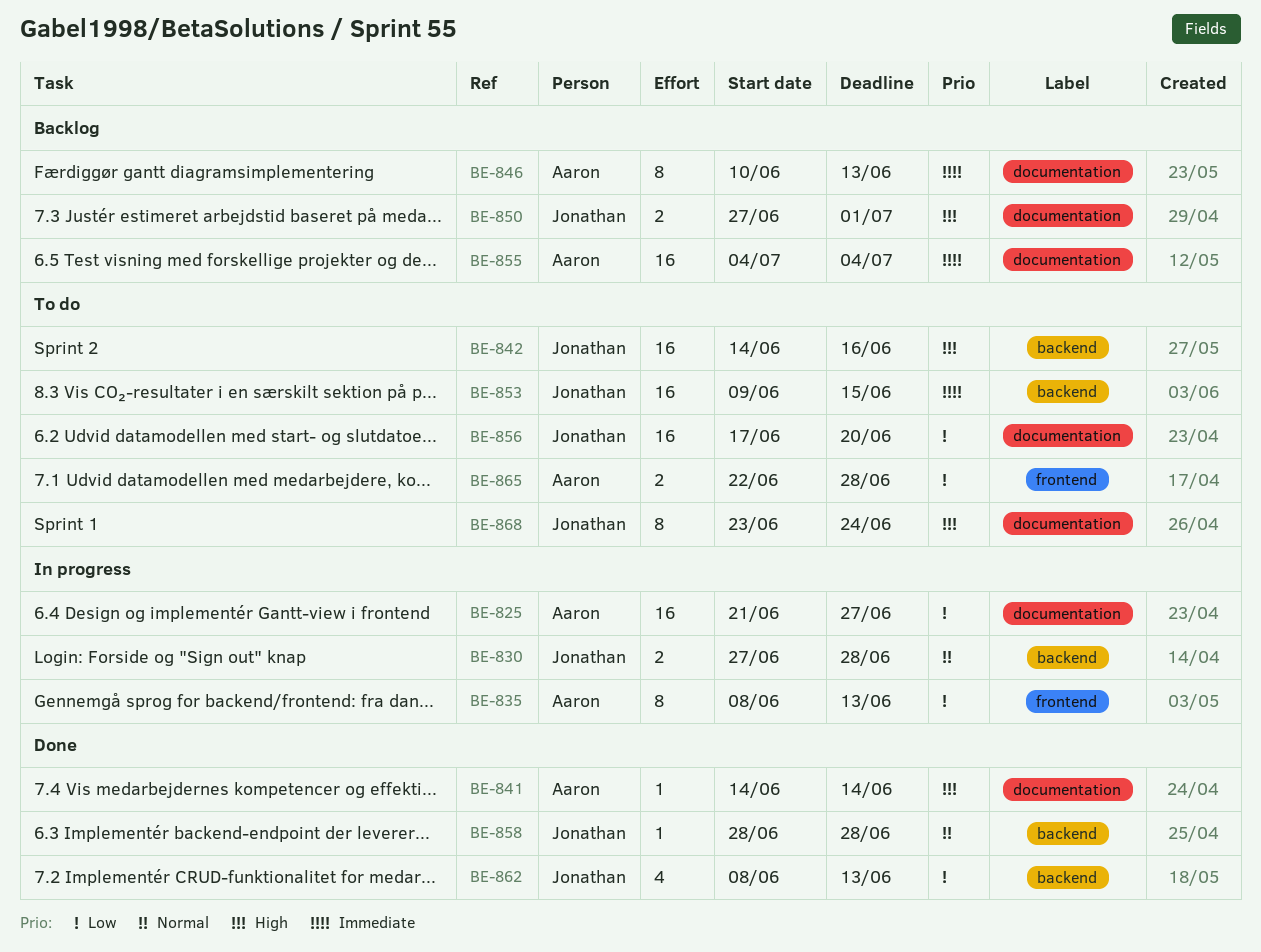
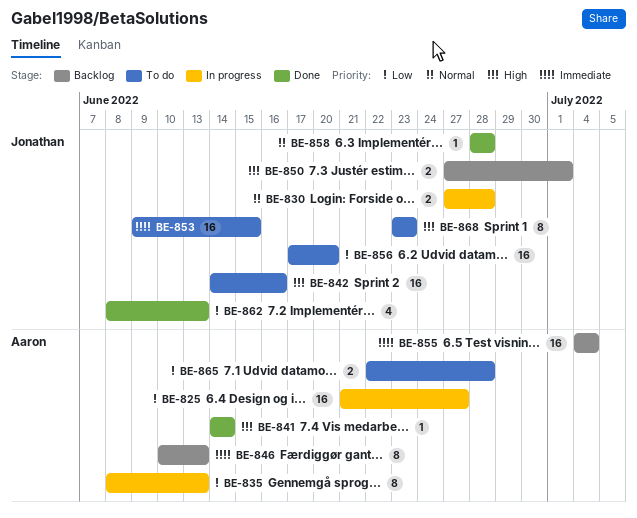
BE-868, due: Jun 24 -> Jun 23

